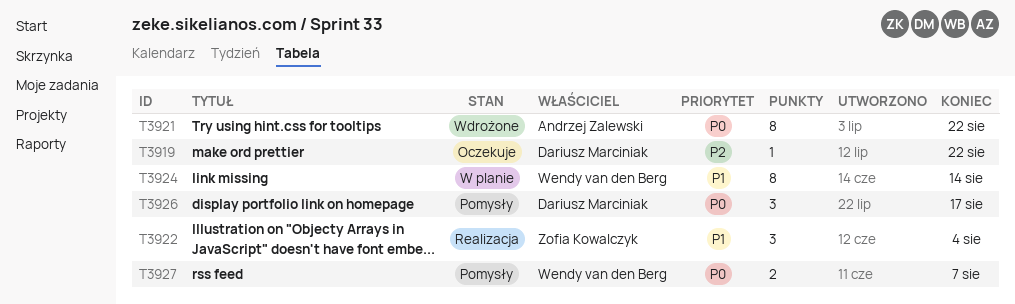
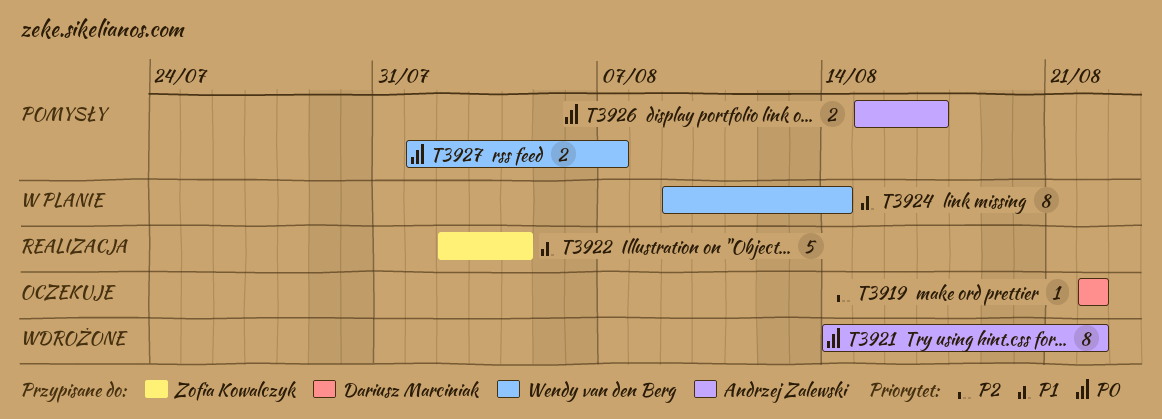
T3922, estimate: 3 -> 5
T3926, owner: Dariusz Marciniak -> Andrzej Zalewski
T3926, estimate: 3 -> 2

